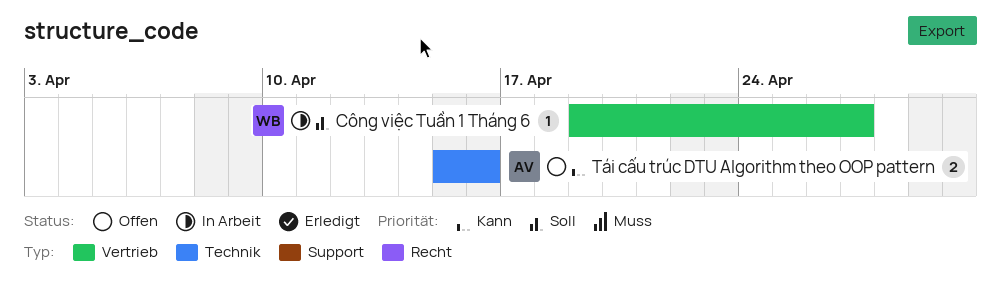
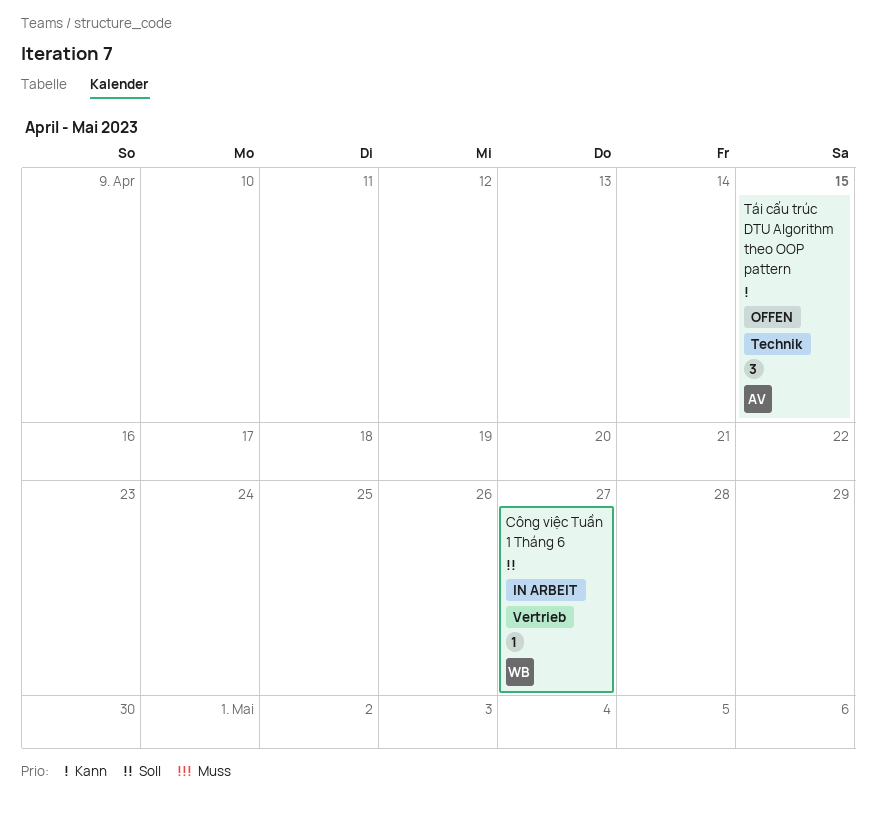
Tái cấu trúc DTU Algorithm theo OOP pattern, estimate: 2 -> 3
Tái cấu trúc DTU Algorithm theo OOP pattern, due: Apr 16 -> Apr 15

